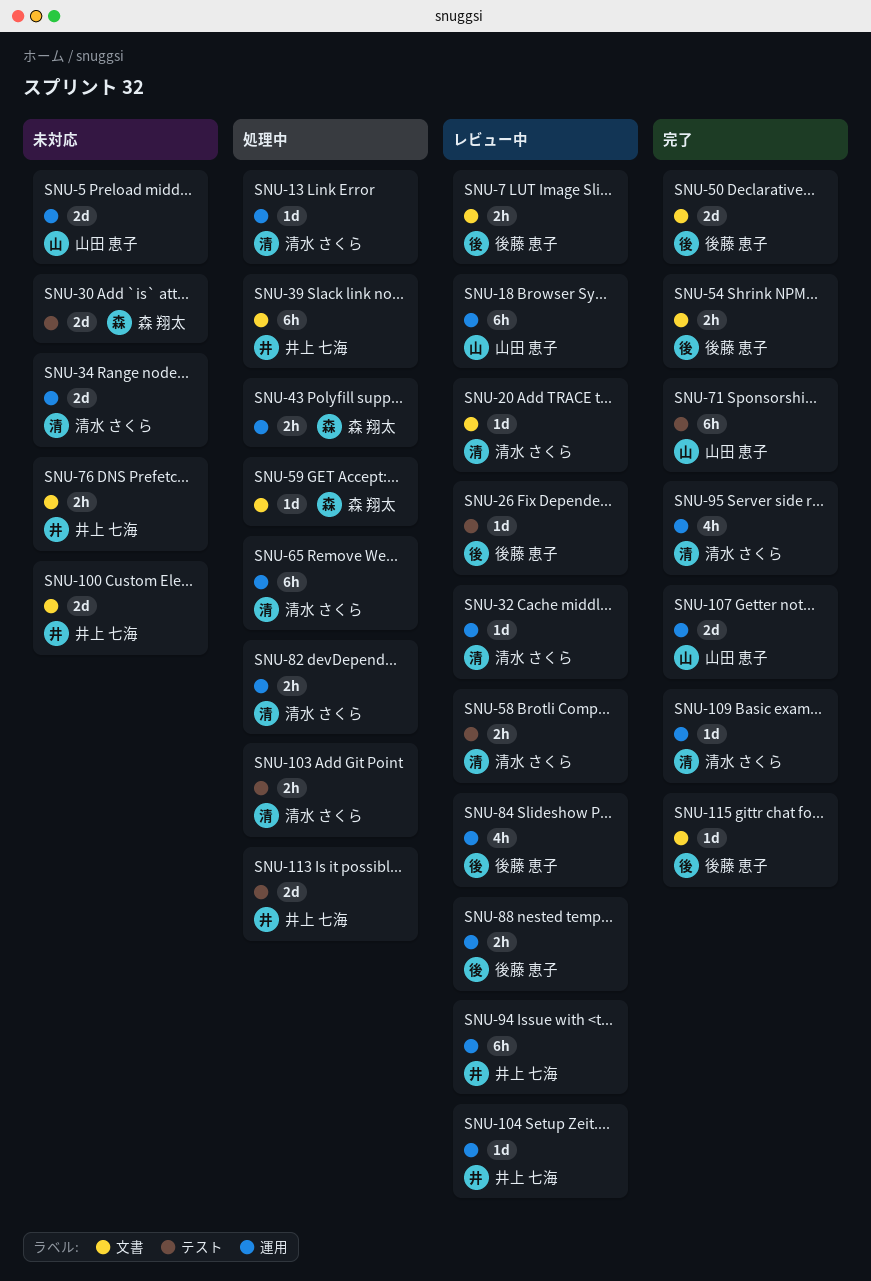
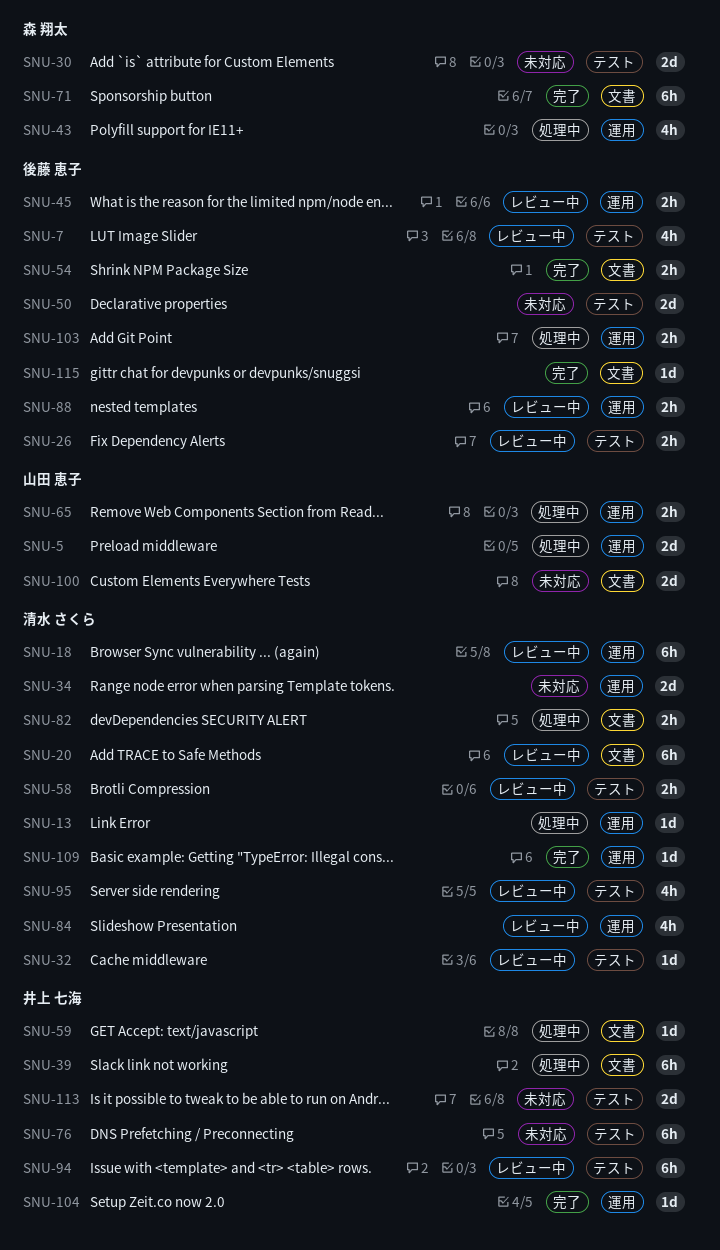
SNU-5, status: 未対応 -> 処理中
SNU-7, label: 文書 -> テスト
SNU-7, estimate: 2h -> 4h
SNU-18, owner: 山田 恵子 -> 清水 さくら
SNU-20, estimate: 1d -> 6h
SNU-26, estimate: 1d -> 2h
SNU-32, label: 運用 -> テスト
SNU-43, estimate: 2h -> 4h
SNU-45: none -> present
SNU-50, status: 完了 -> 未対応
SNU-50, label: 文書 -> テスト
SNU-59, owner: 森 翔太 -> 井上 七海
SNU-65, owner: 清水 さくら -> 山田 恵子
SNU-65, estimate: 6h -> 2h
SNU-71, owner: 山田 恵子 -> 森 翔太
SNU-71, label: テスト -> 文書
SNU-76, label: 文書 -> テスト
SNU-76, estimate: 2h -> 6h
SNU-82, label: 運用 -> 文書
SNU-84, owner: 後藤 恵子 -> 清水 さくら
SNU-94, label: 運用 -> テスト
SNU-95, status: 完了 -> レビュー中
SNU-95, label: 運用 -> テスト
SNU-100, owner: 井上 七海 -> 山田 恵子
SNU-103, owner: 清水 さくら -> 後藤 恵子
SNU-103, label: テスト -> 運用
SNU-104, status: レビュー中 -> 完了
SNU-107: present -> none
SNU-113, status: 処理中 -> 未対応

